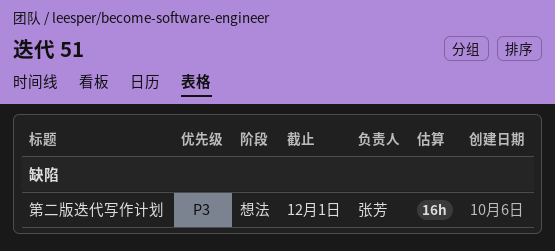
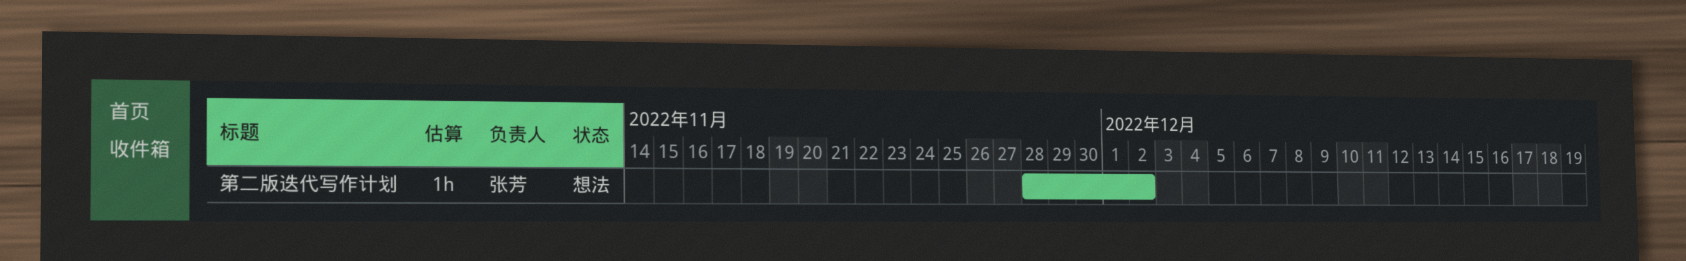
第二版迭代写作计划, estimate: 16h -> 1h
第二版迭代写作计划, due: Dec 1 -> Dec 2

